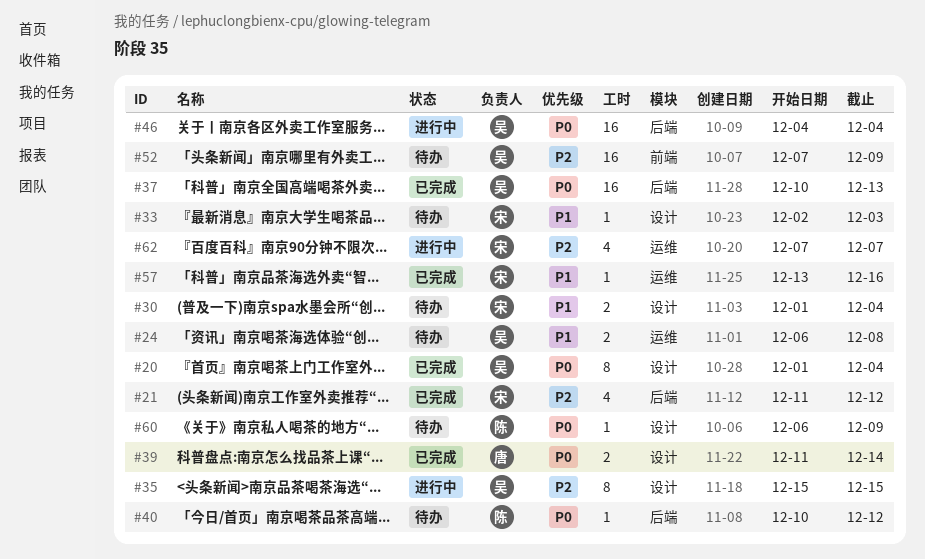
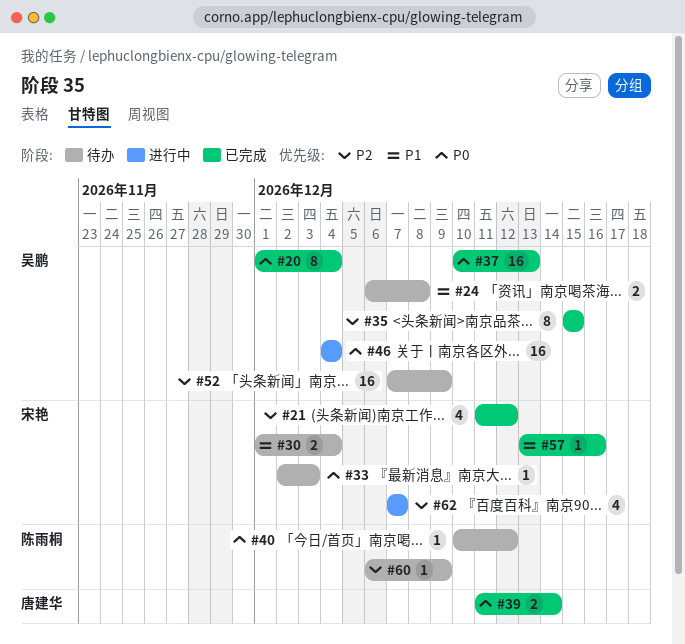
#33, priority: P1 -> P0
#35, status: 进行中 -> 已完成
#60, priority: P0 -> P2

